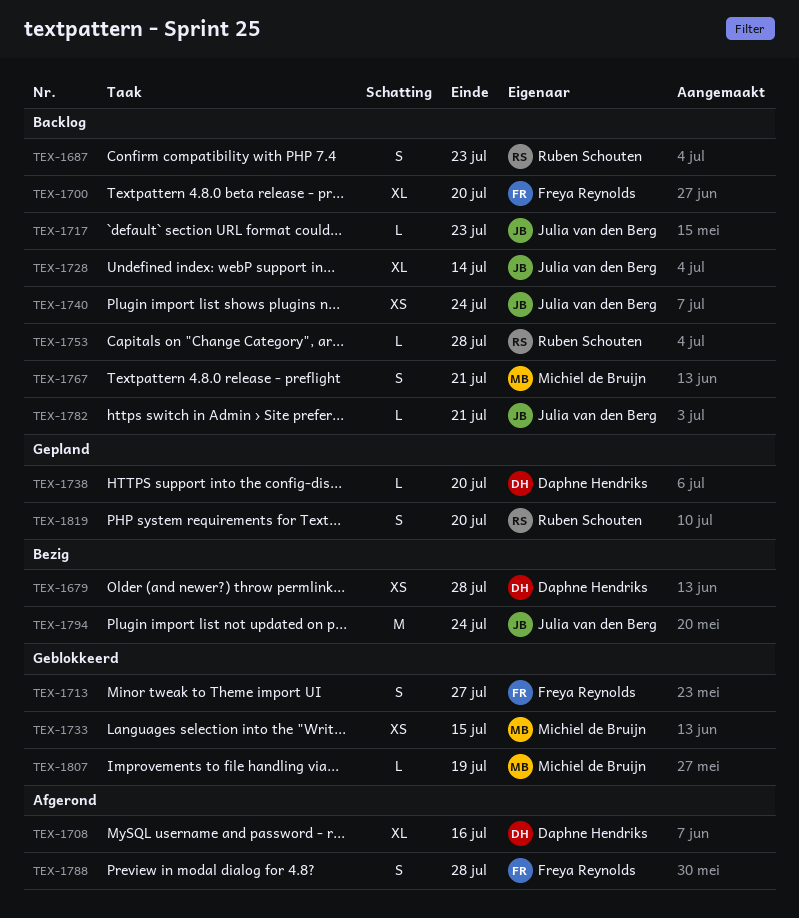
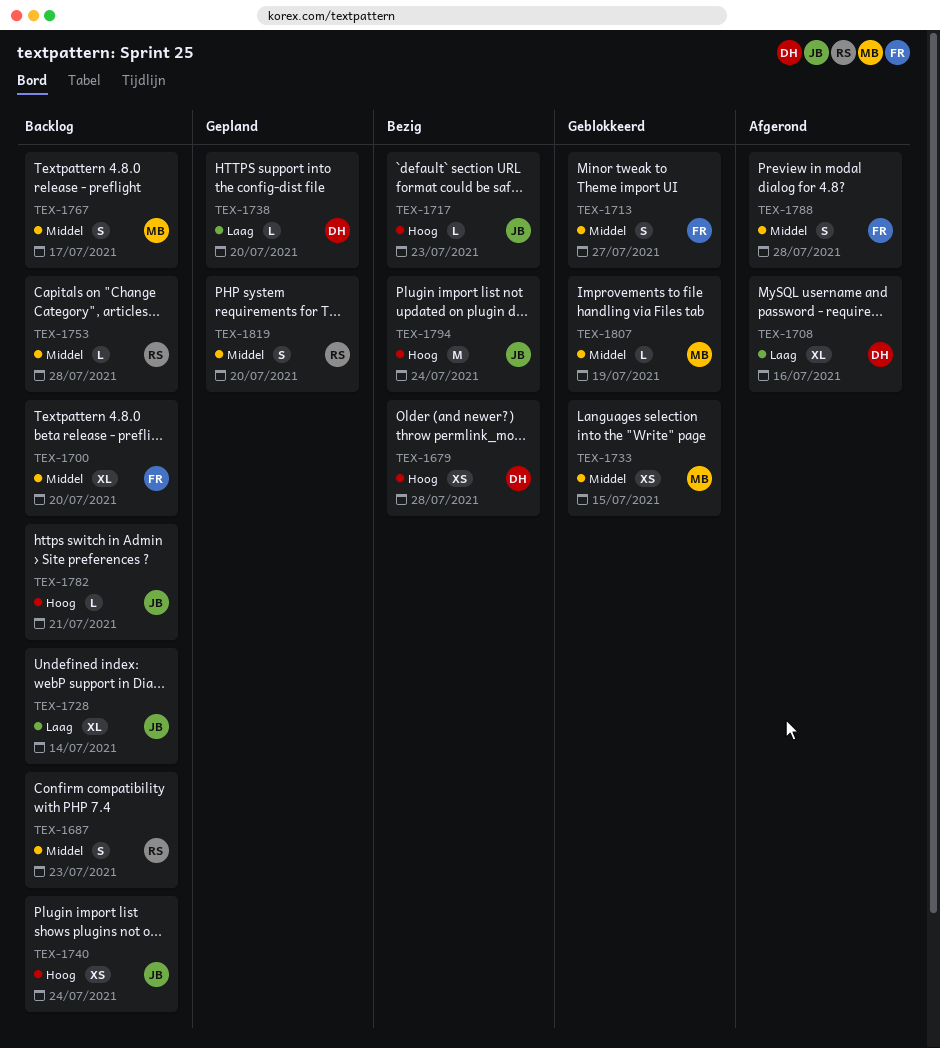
TEX-1717, status: Backlog -> Bezig
TEX-1767, due: Jul 21 -> Jul 17

